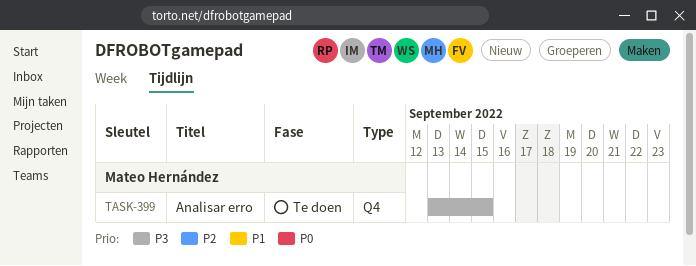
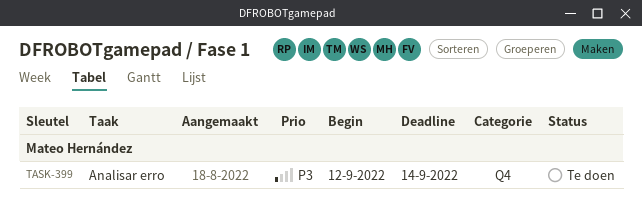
TASK-399, start: Sep 13 -> Sep 12
TASK-399, due: Sep 15 -> Sep 14

